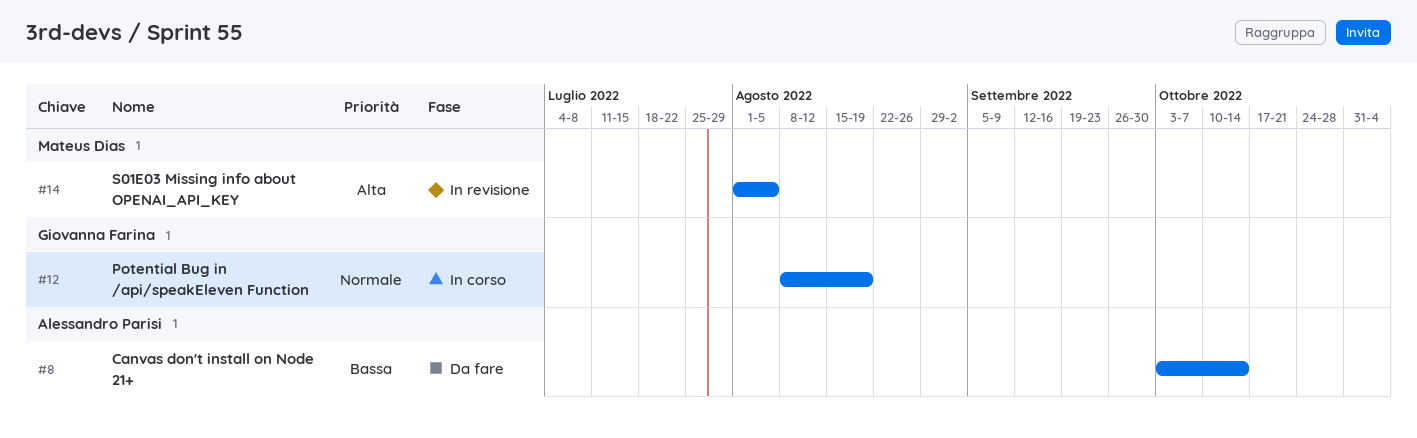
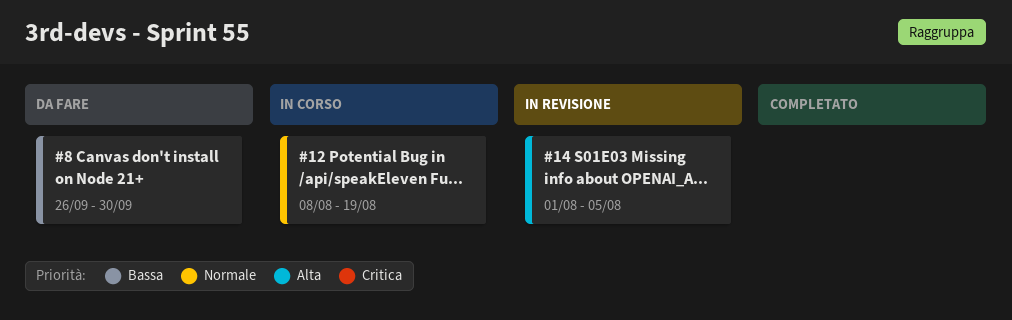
#8, start: Oct 3 -> Sep 26
#8, due: Oct 14 -> Sep 30

